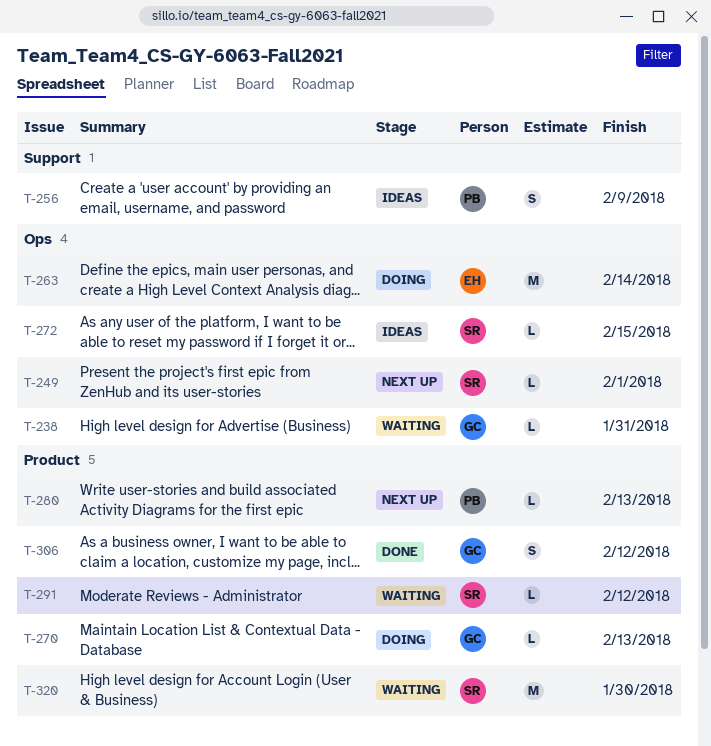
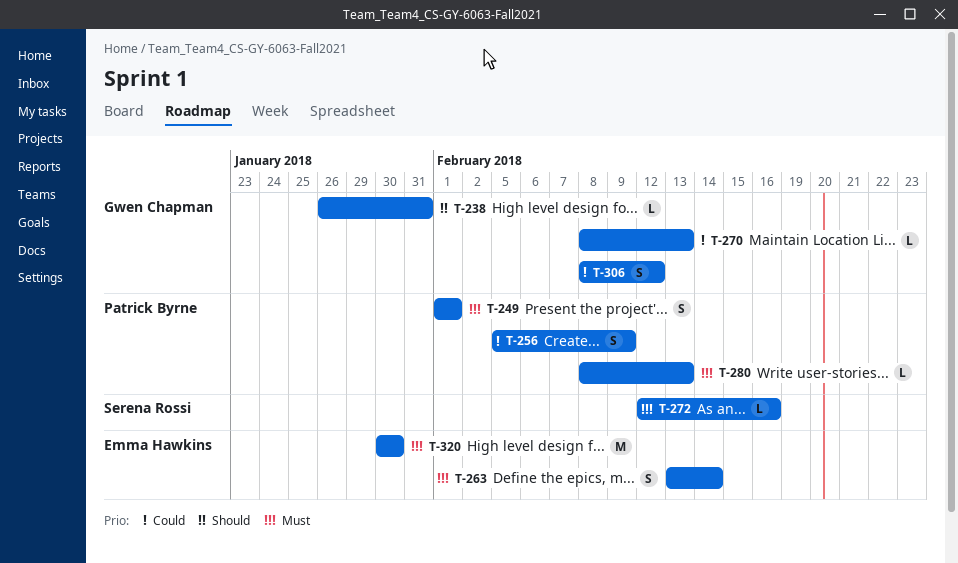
T-249, owner: Serena Rossi -> Patrick Byrne
T-249, estimate: L -> S
T-263, estimate: M -> S
T-272, due: Feb 15 -> Feb 16
T-291: present -> none
T-320, owner: Serena Rossi -> Emma Hawkins

